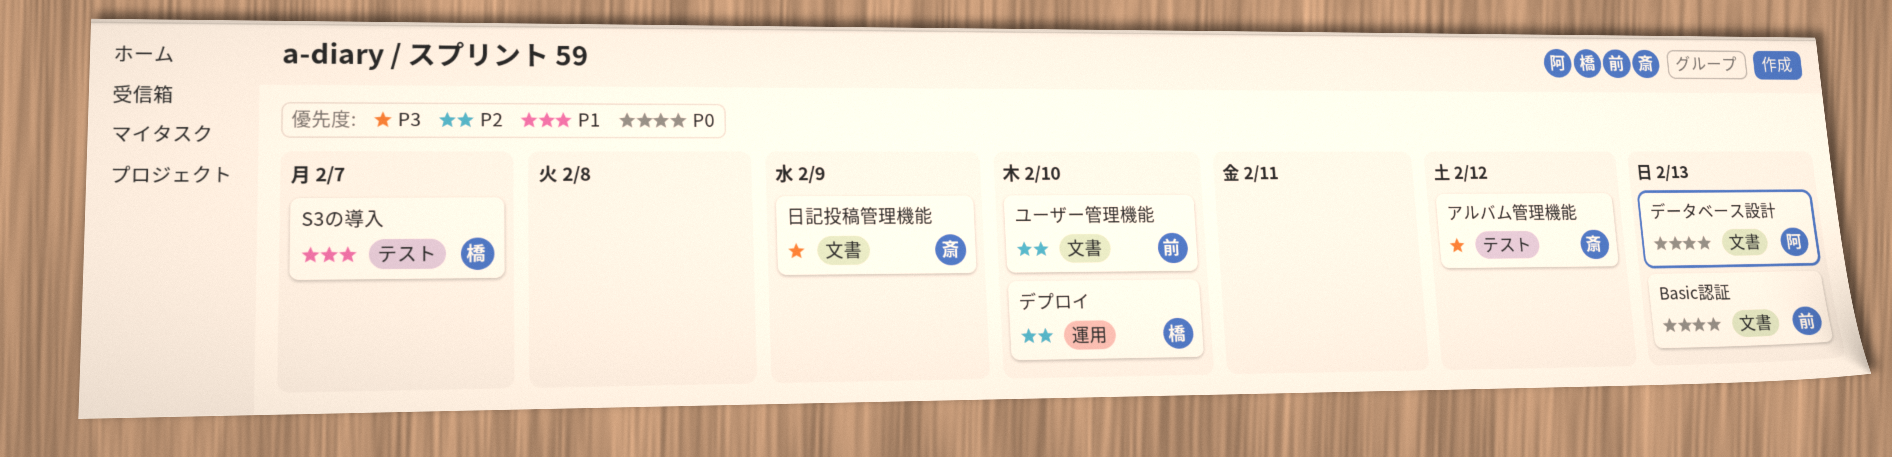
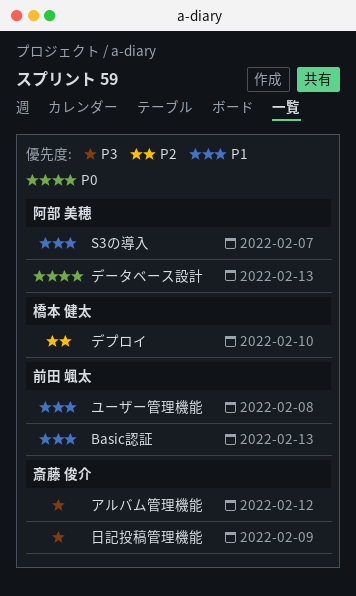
Basic認証, priority: P0 -> P1
S3の導入, owner: 橋本 健太 -> 阿部 美穂
ユーザー管理機能, priority: P2 -> P1
ユーザー管理機能, due: Feb 10 -> Feb 8

